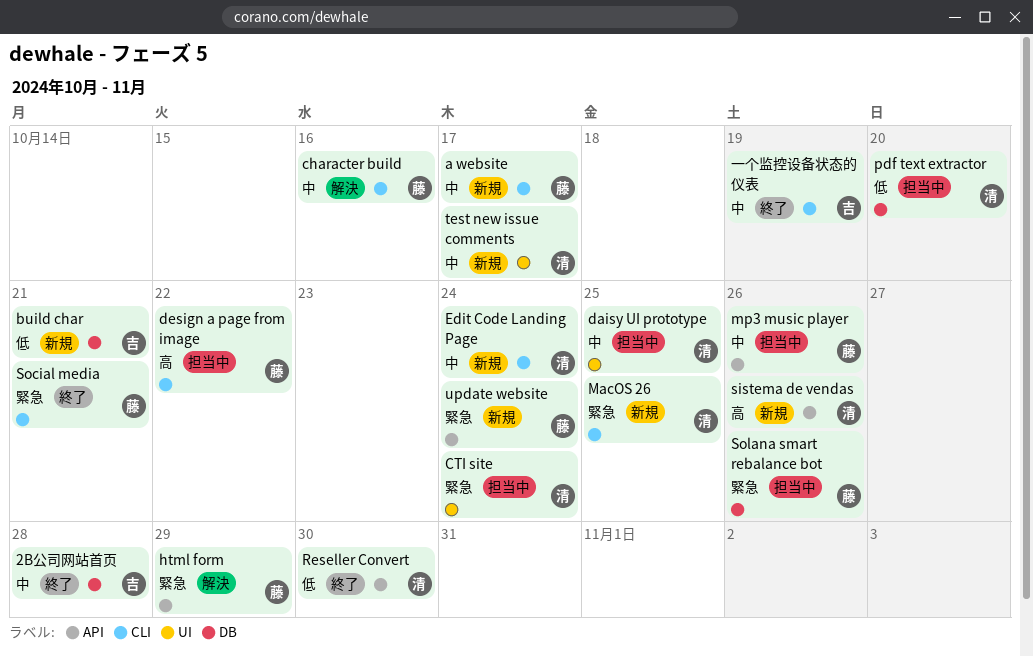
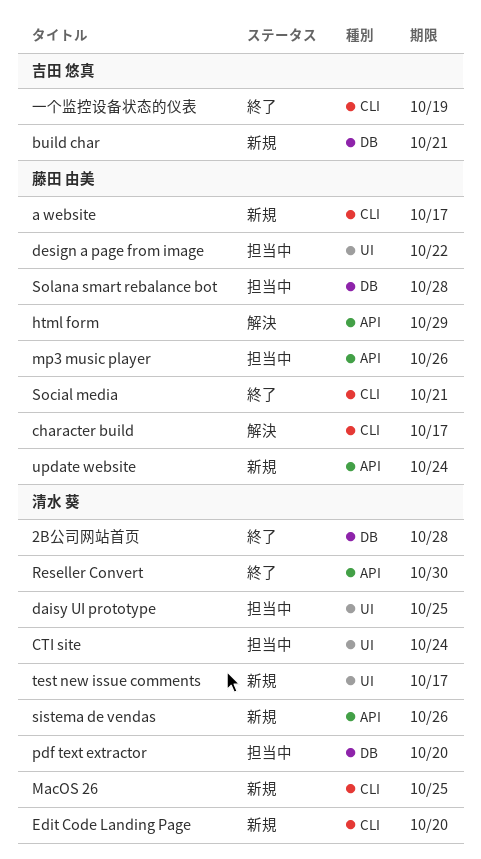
2B公司网站首页, owner: 吉田 悠真 -> 清水 葵
character build, due: Oct 16 -> Oct 17
design a page from image, label: CLI -> UI
Edit Code Landing Page, due: Oct 24 -> Oct 20
Solana smart rebalance bot, due: Oct 26 -> Oct 28

